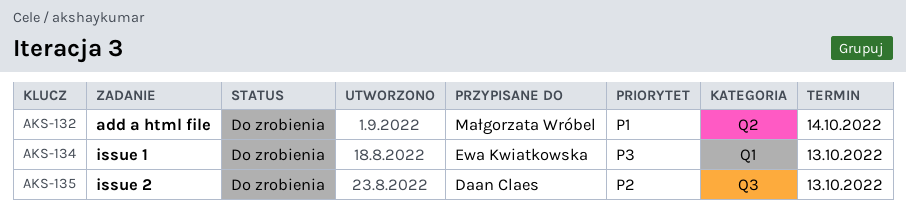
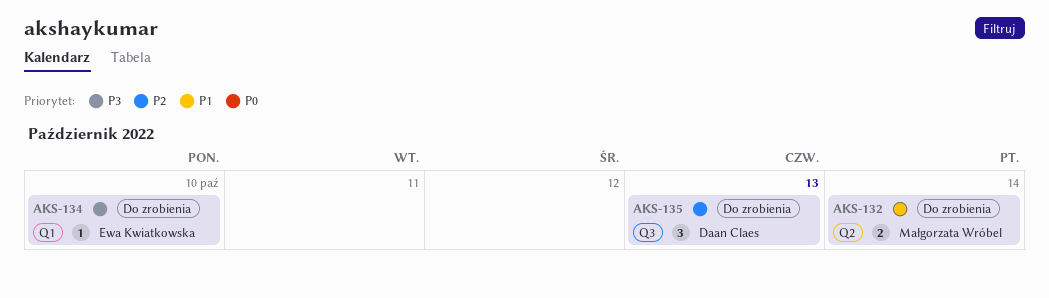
AKS-134, due: Oct 13 -> Oct 10

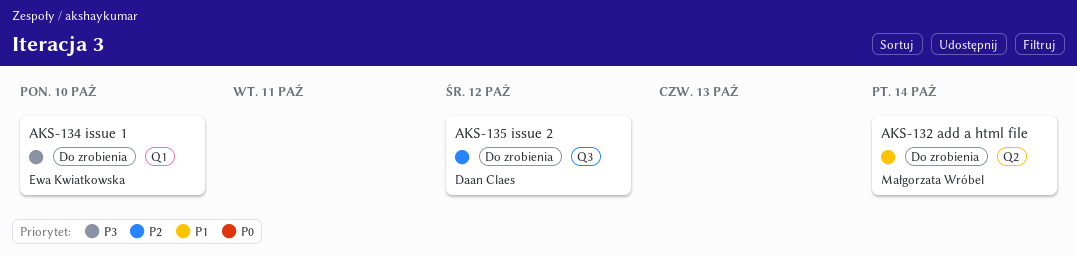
AKS-135, due: Oct 13 -> Oct 12

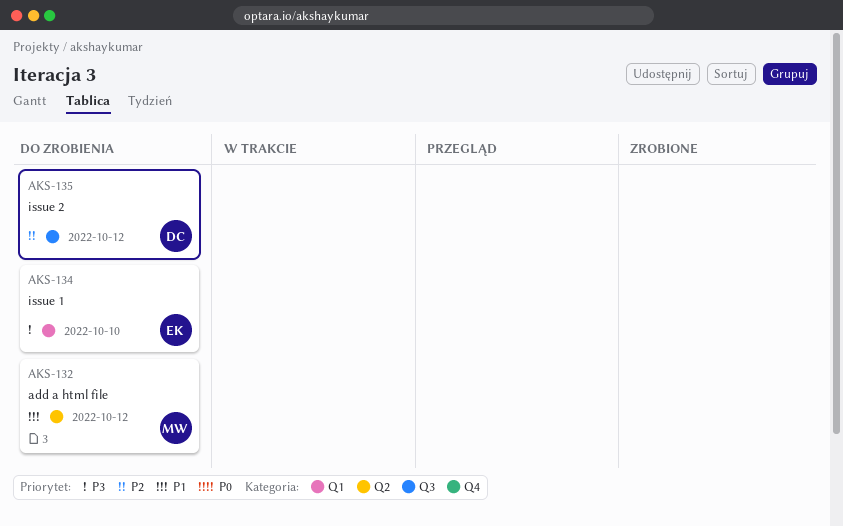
AKS-132, due: Oct 14 -> Oct 12

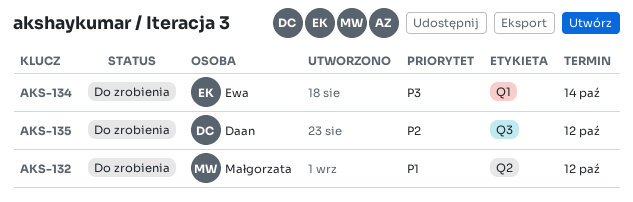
AKS-134, due: Oct 10 -> Oct 14

